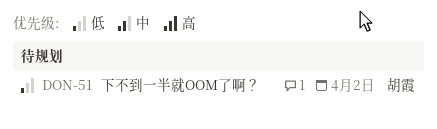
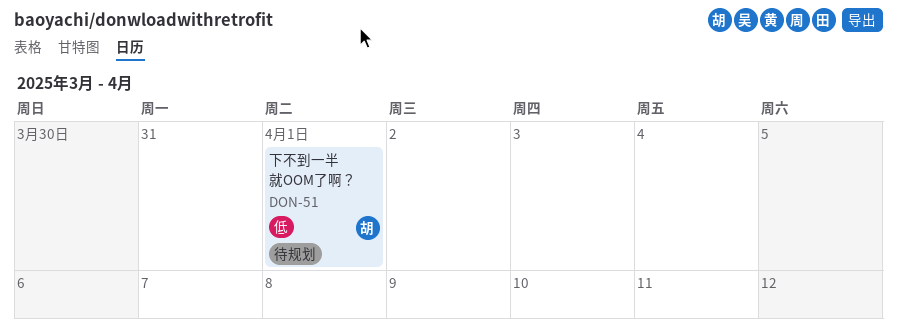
DON-51, due: Apr 2 -> Apr 1

